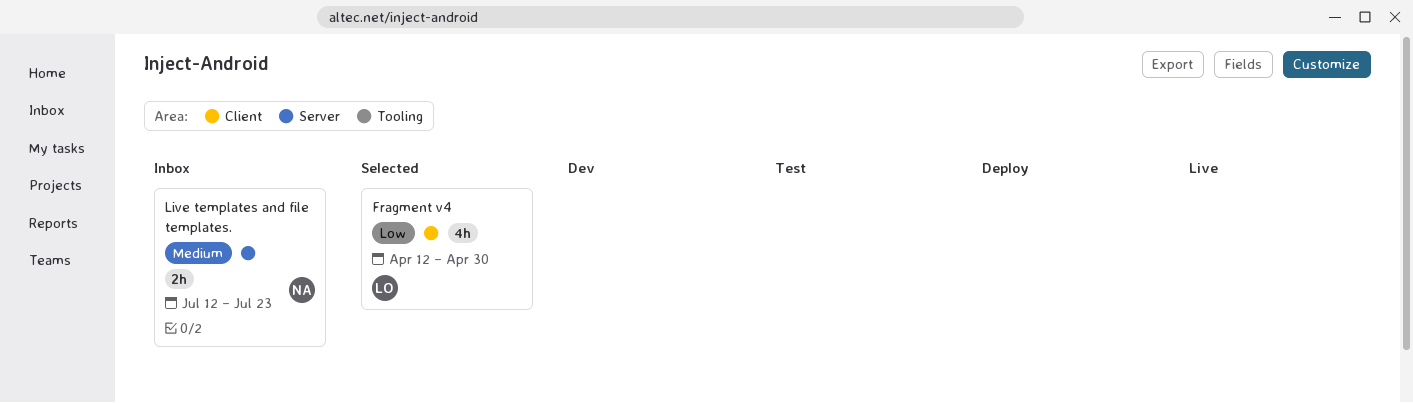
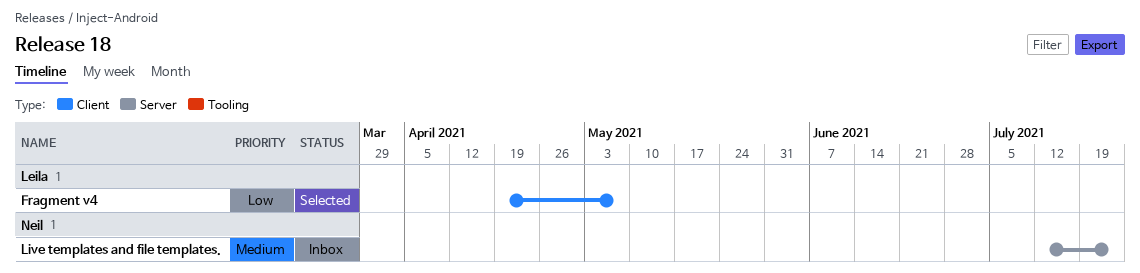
Fragment v4, start: Apr 12 -> Apr 19
Fragment v4, due: Apr 30 -> May 7

